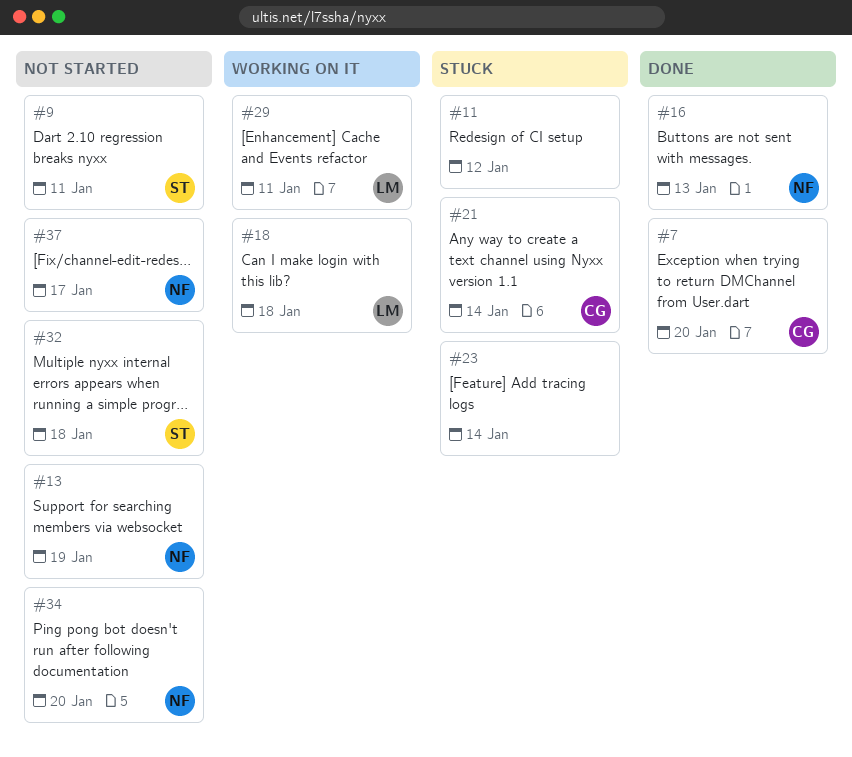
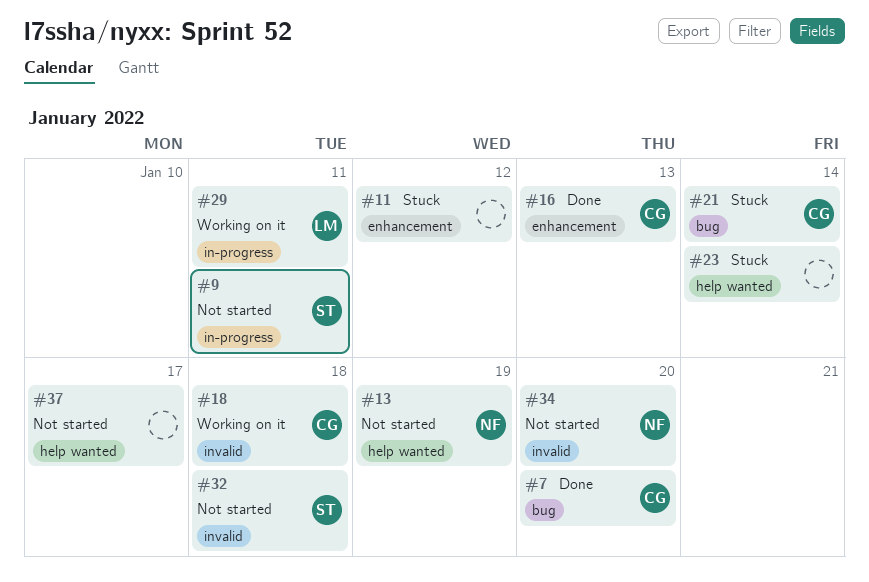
#16, owner: NF -> CG
#18, owner: LM -> CG
#37, owner: NF -> none

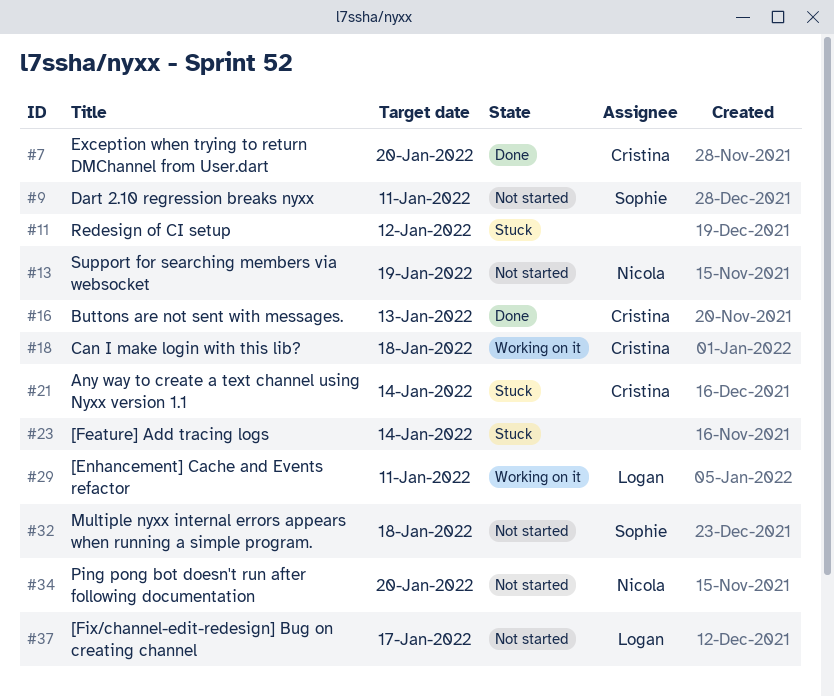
#37, owner: none -> Logan

